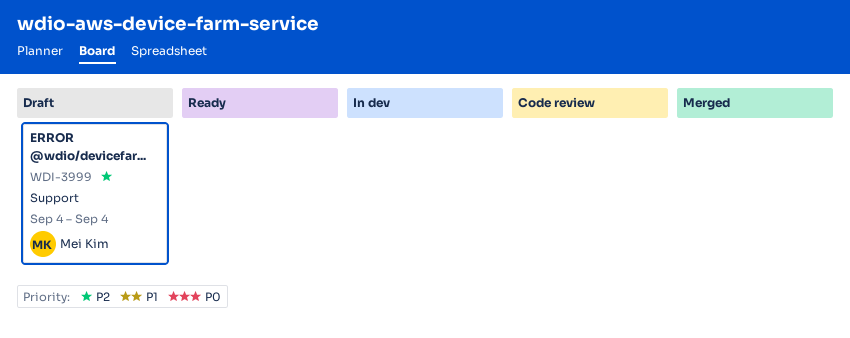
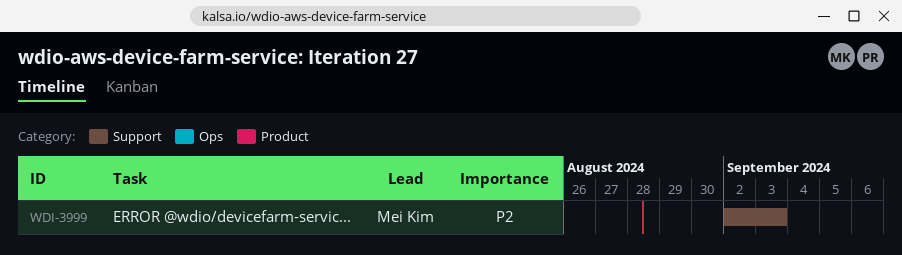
WDI-3999, start: Sep 4 -> Sep 2
WDI-3999, due: Sep 4 -> Sep 3

